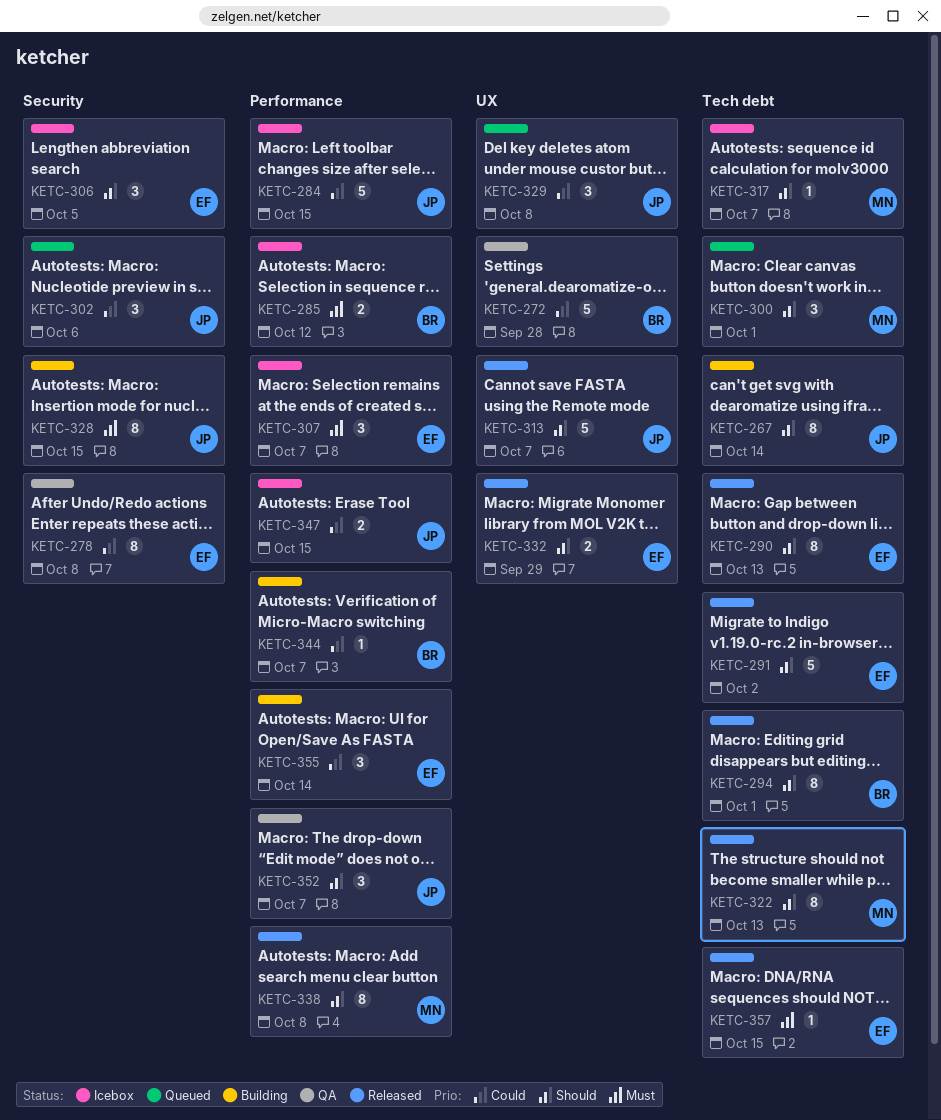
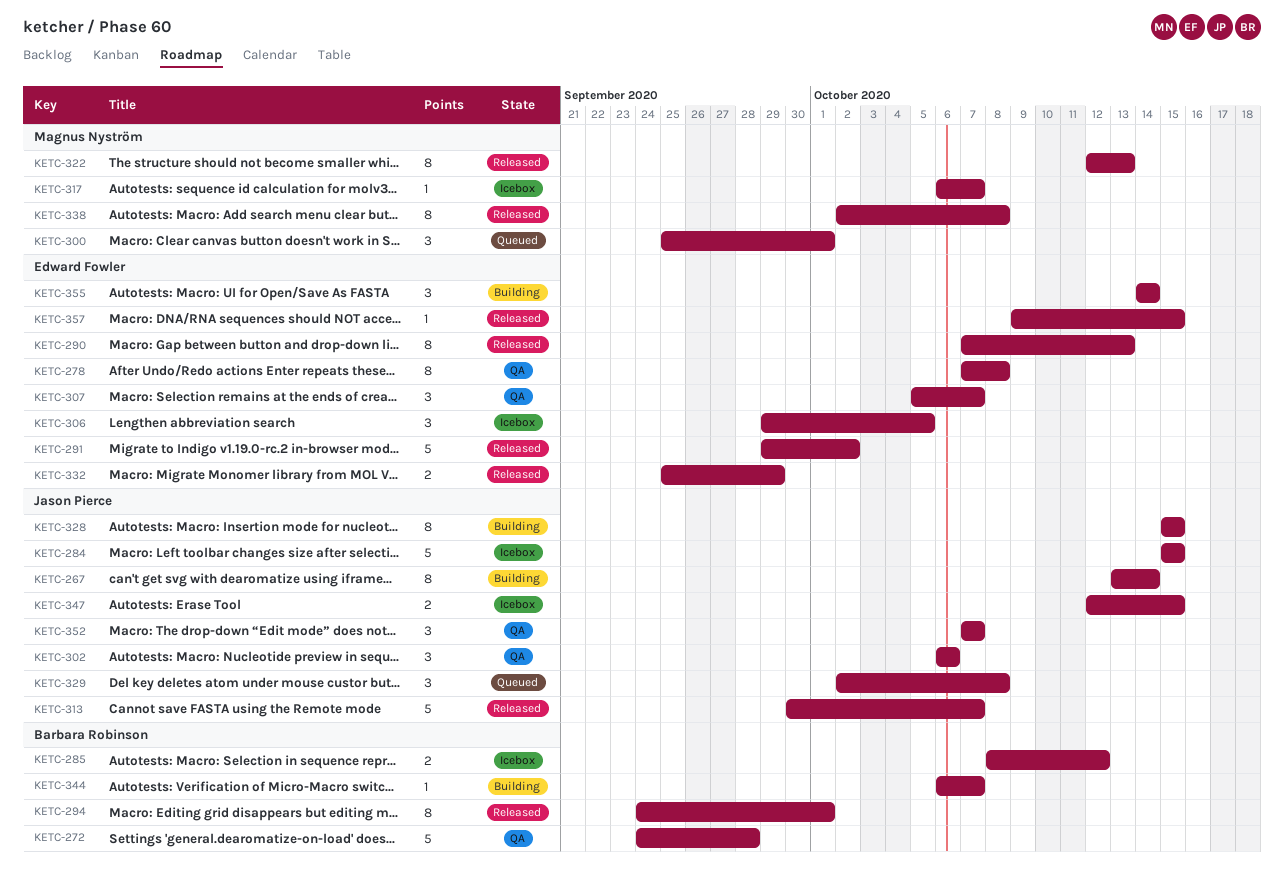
KETC-302, status: Queued -> QA
KETC-307, status: Icebox -> QA

